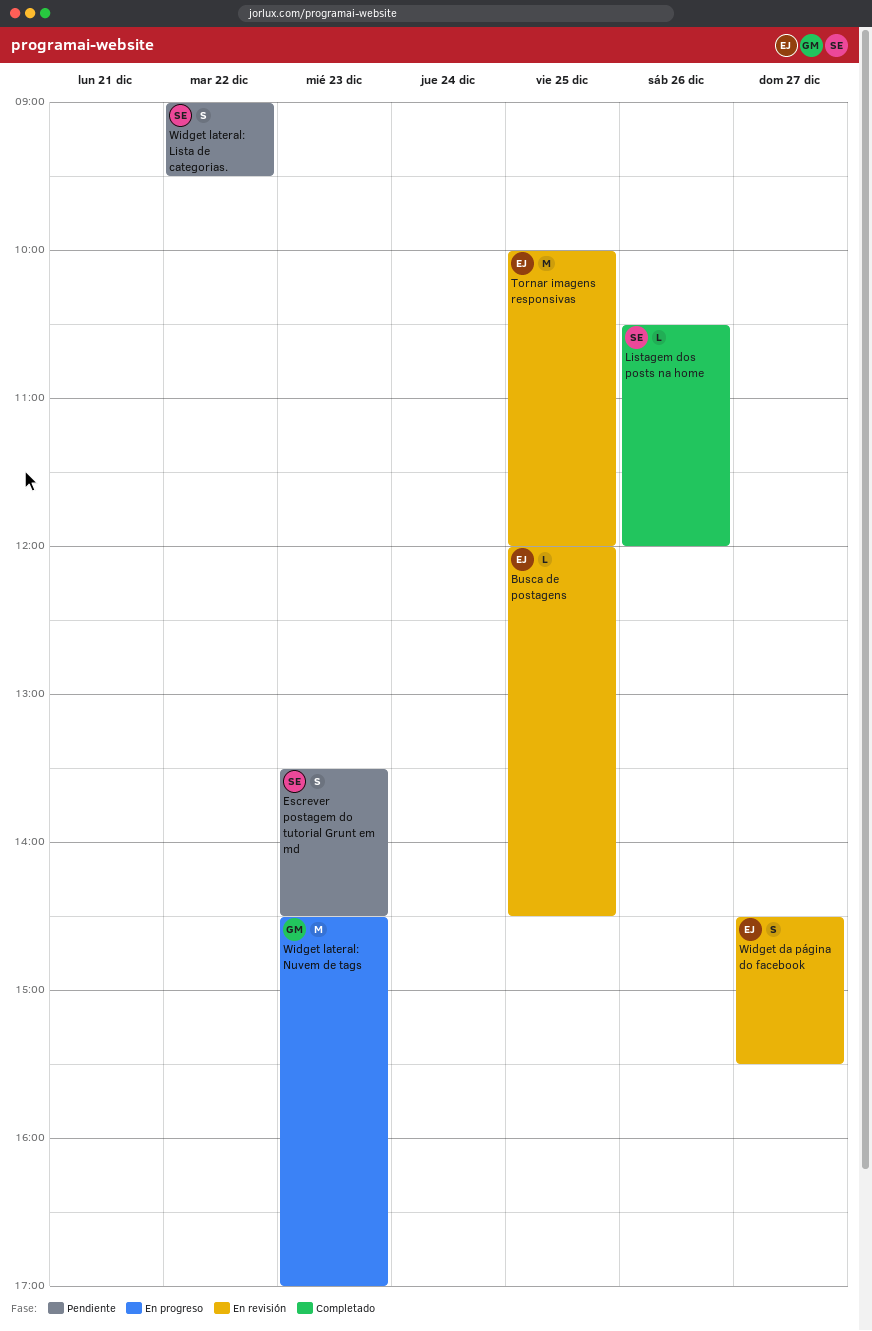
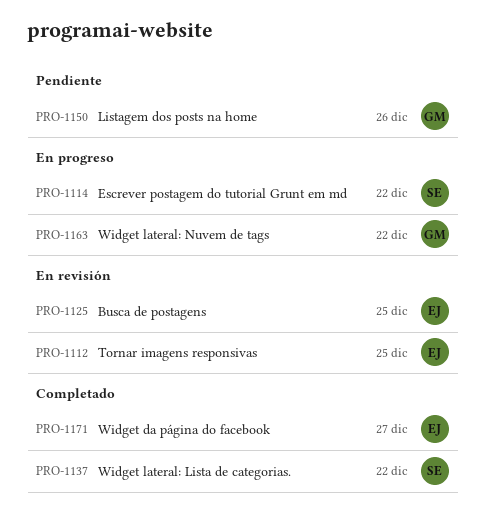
Escrever postagem do tutorial Grunt em md, status: Pendiente -> En progreso
Escrever postagem do tutorial Grunt em md, day: Dec 23 -> Dec 22
Listagem dos posts na home, status: Completado -> Pendiente
Listagem dos posts na home, owner: SE -> GM
Widget da página do facebook, status: En revisión -> Completado
Widget lateral: Lista de categorias., status: Pendiente -> Completado
Widget lateral: Nuvem de tags, day: Dec 23 -> Dec 22

